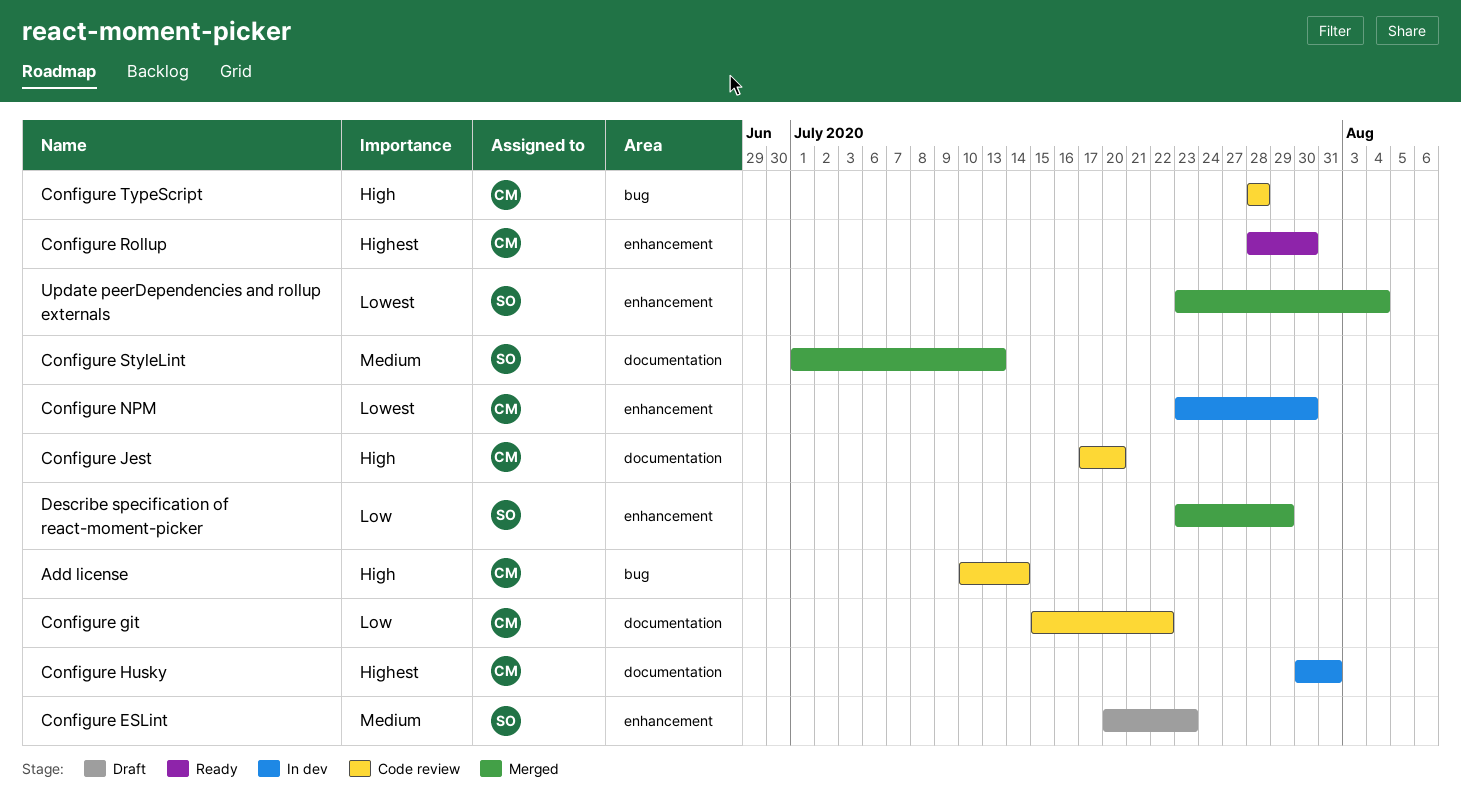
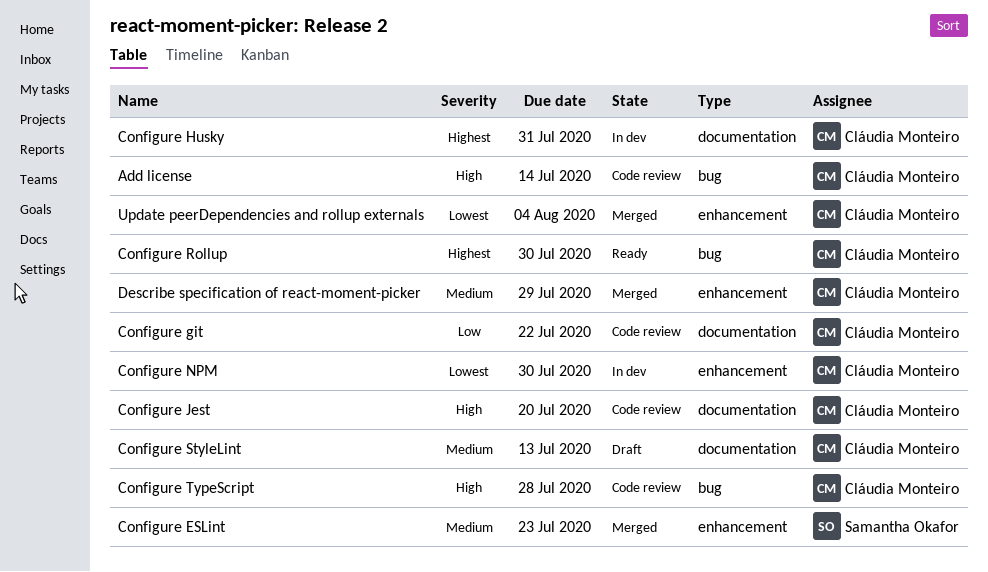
Configure ESLint, status: Draft -> Merged
Configure Rollup, label: enhancement -> bug
Configure StyleLint, status: Merged -> Draft
Configure StyleLint, owner: Samantha Okafor -> Cláudia Monteiro
Describe specification of react-moment-picker, owner: Samantha Okafor -> Cláudia Monteiro
Describe specification of react-moment-picker, priority: Low -> Medium
Update peerDependencies and rollup externals, owner: Samantha Okafor -> Cláudia Monteiro

